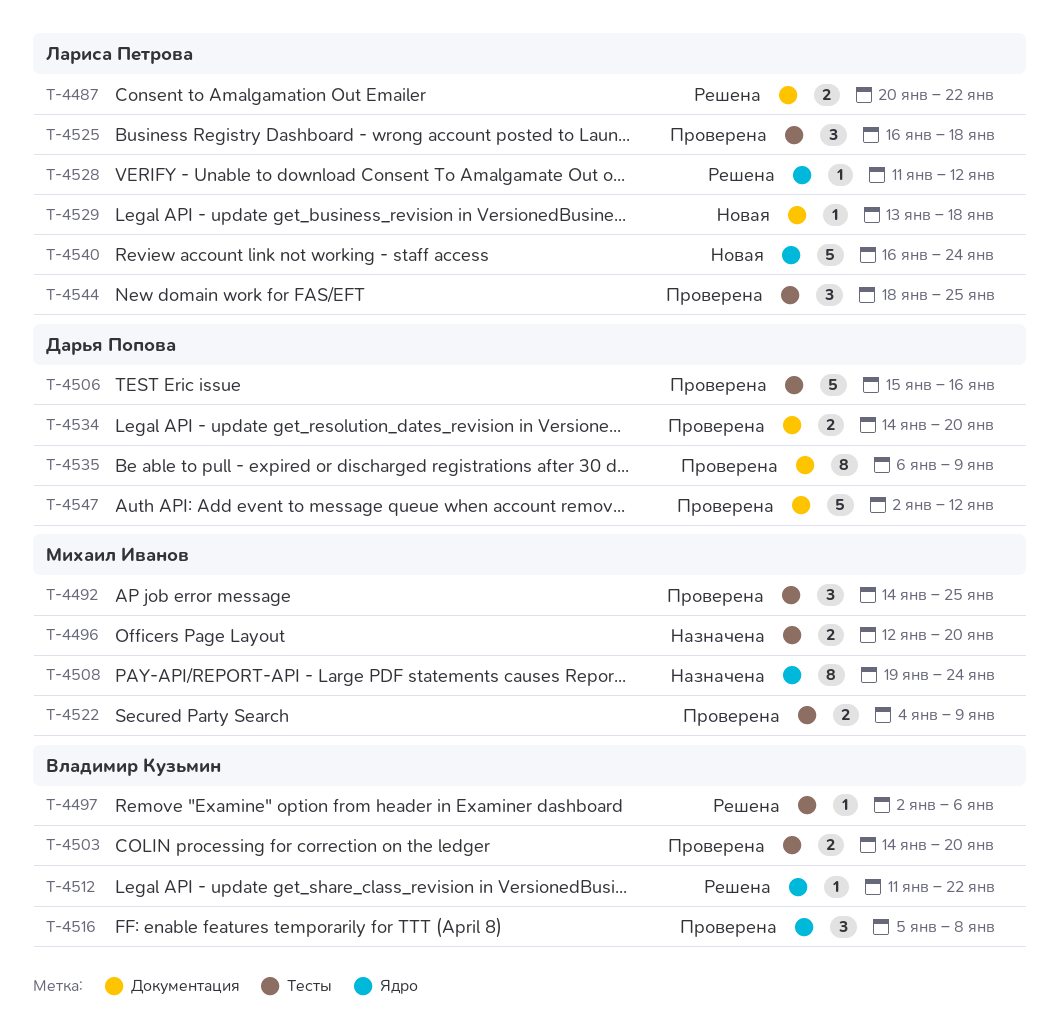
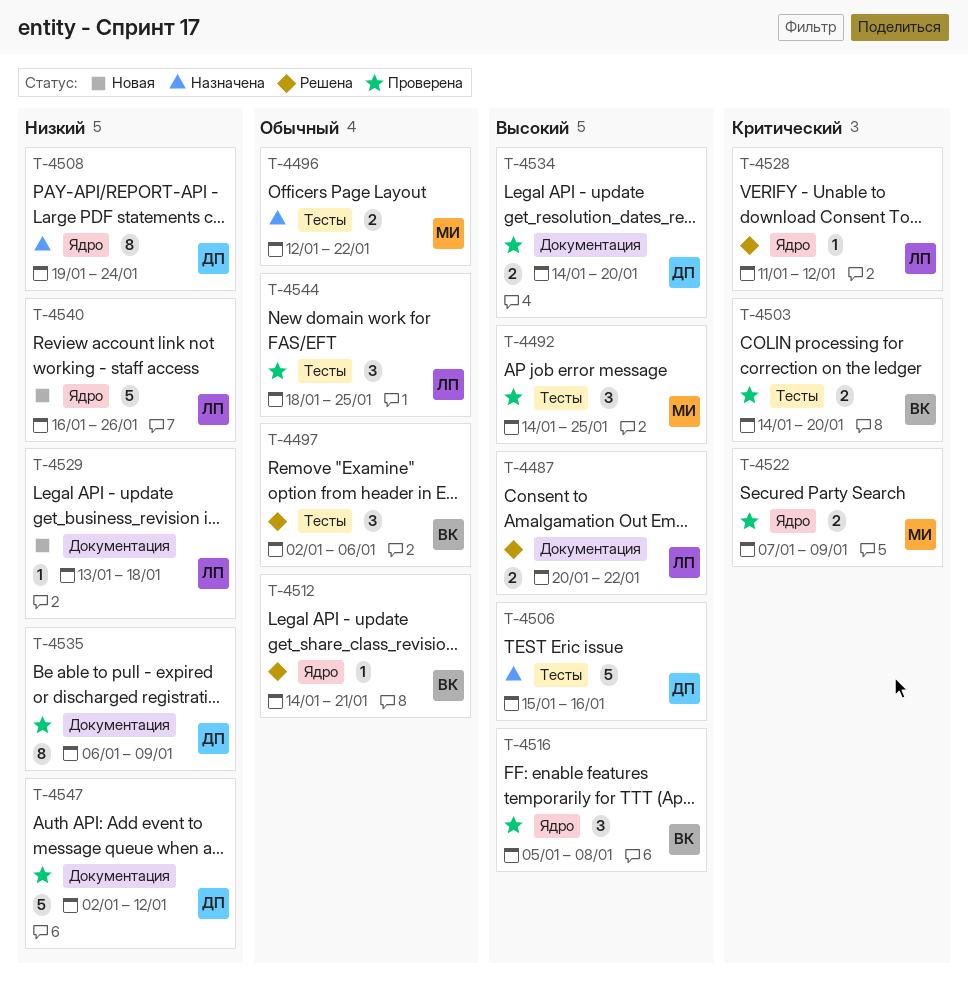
T-4496, due: Jan 20 -> Jan 22
T-4497, estimate: 1 -> 3
T-4506, status: Проверена -> Назначена
T-4508, owner: Михаил Иванов -> Дарья Попова
T-4512, start: Jan 11 -> Jan 14
T-4512, due: Jan 22 -> Jan 21
T-4522, label: Тесты -> Ядро
T-4522, start: Jan 4 -> Jan 7
T-4525: present -> none
T-4540, due: Jan 24 -> Jan 26

